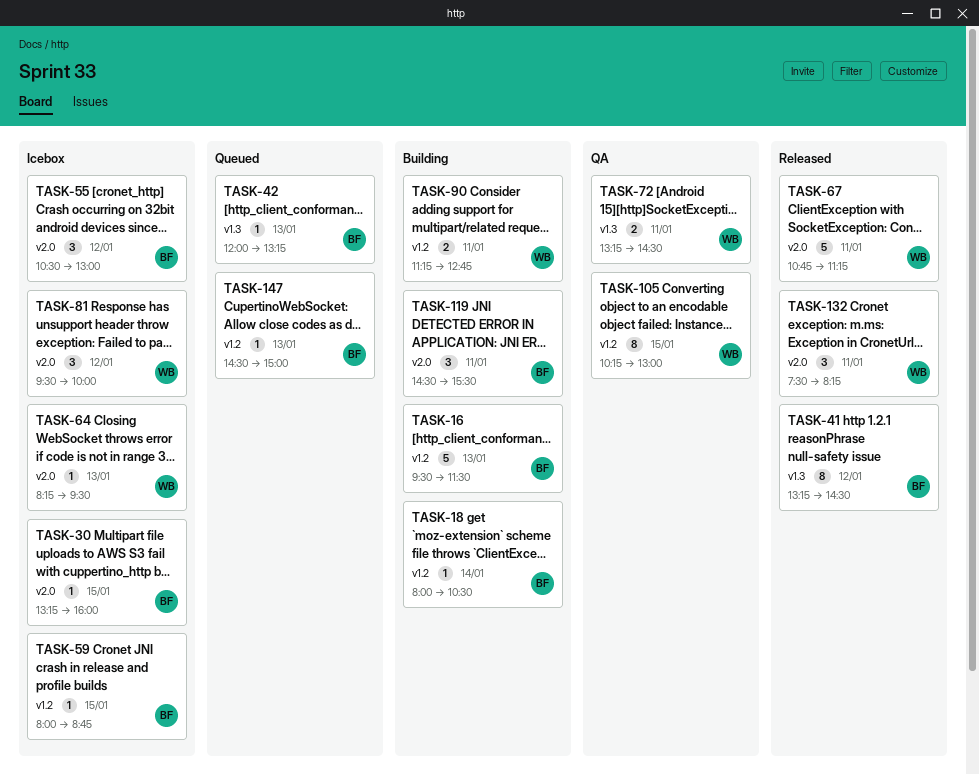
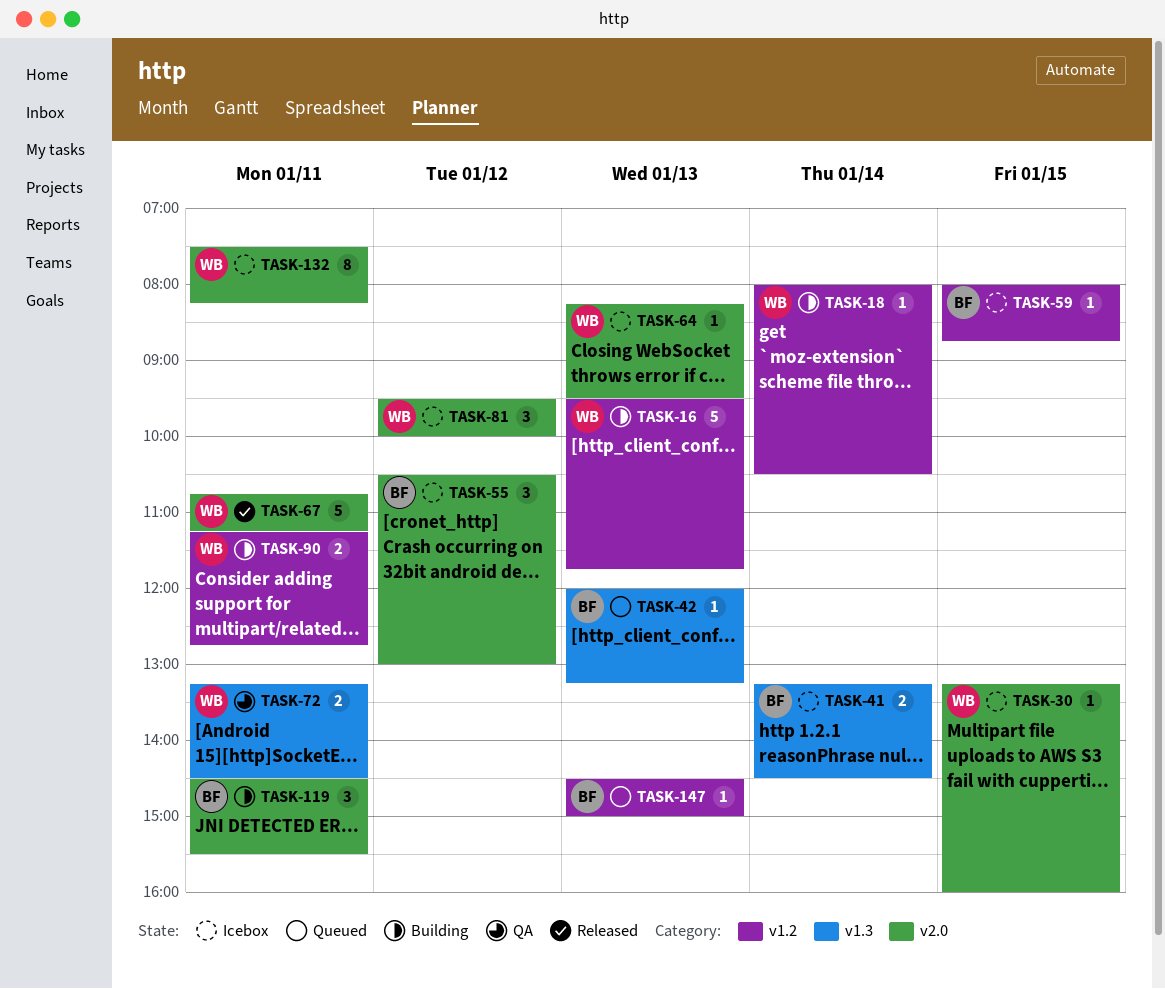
TASK-16, owner: BF -> WB
TASK-16, ends: 11:30 -> 11:45
TASK-18, owner: BF -> WB
TASK-30, owner: BF -> WB
TASK-41, status: Released -> Icebox
TASK-41, estimate: 8 -> 2
TASK-41, day: Jan 12 -> Jan 14
TASK-105: present -> none
TASK-132, status: Released -> Icebox
TASK-132, estimate: 3 -> 8

